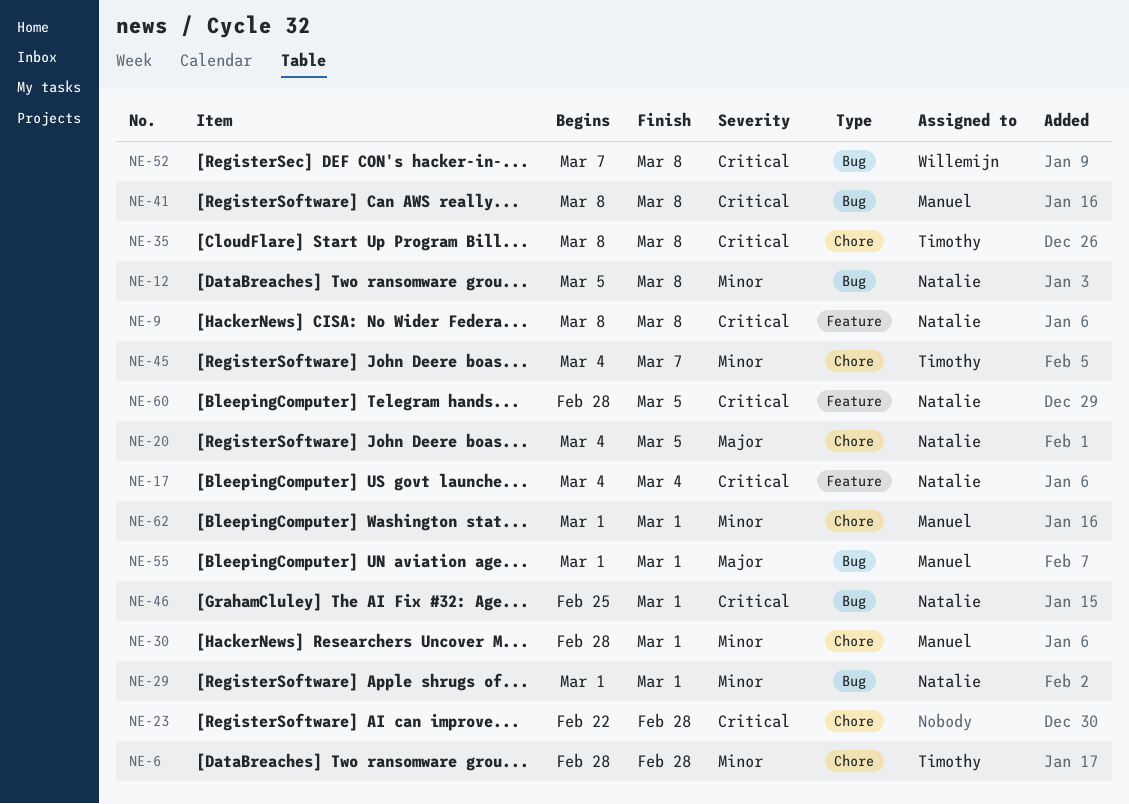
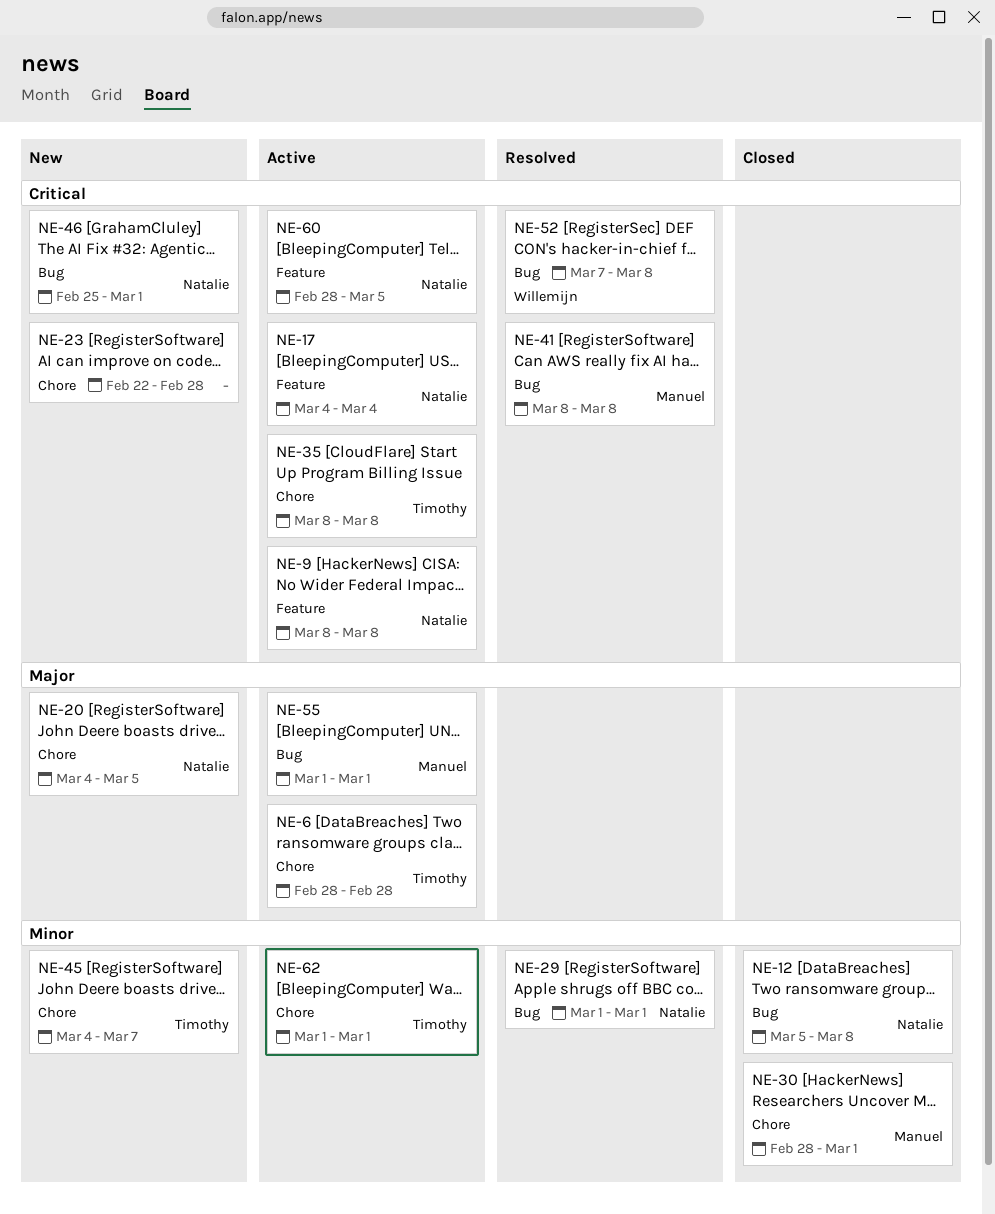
NE-6, priority: Minor -> Major
NE-62, owner: Manuel -> Timothy

